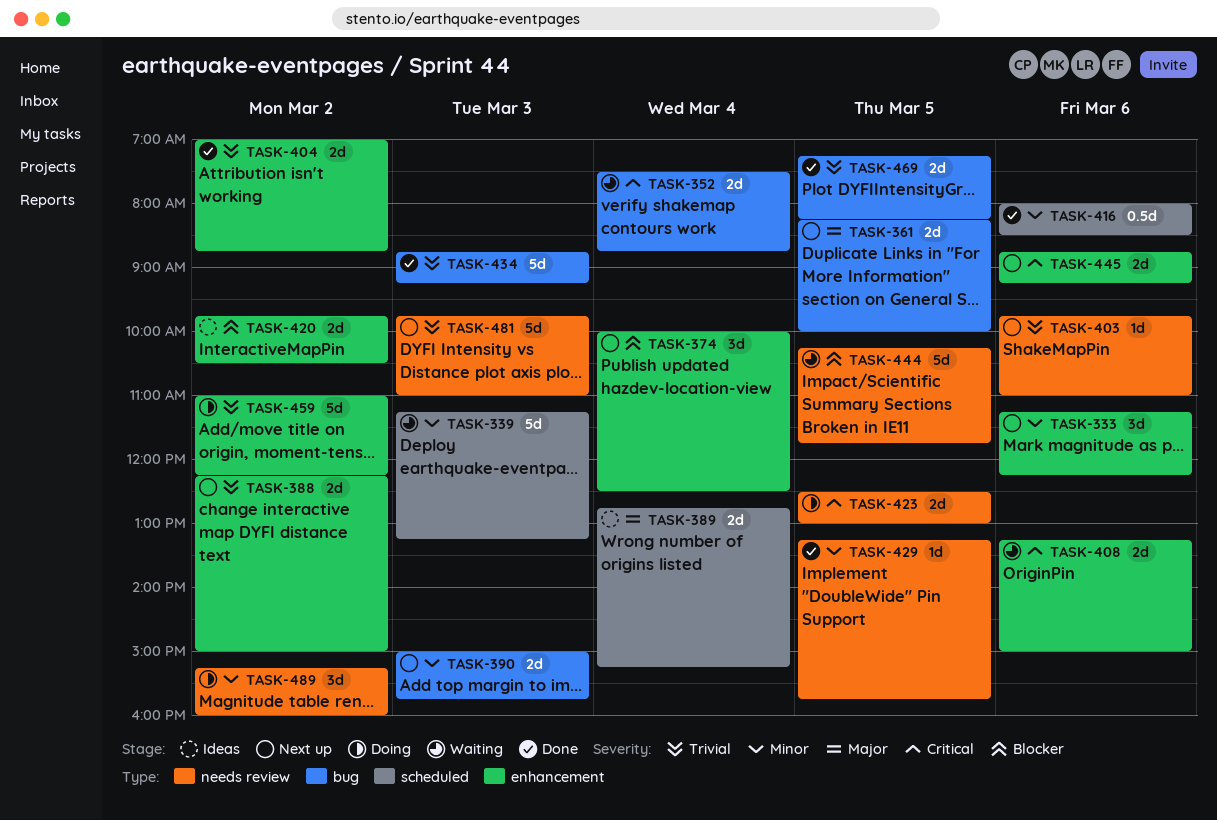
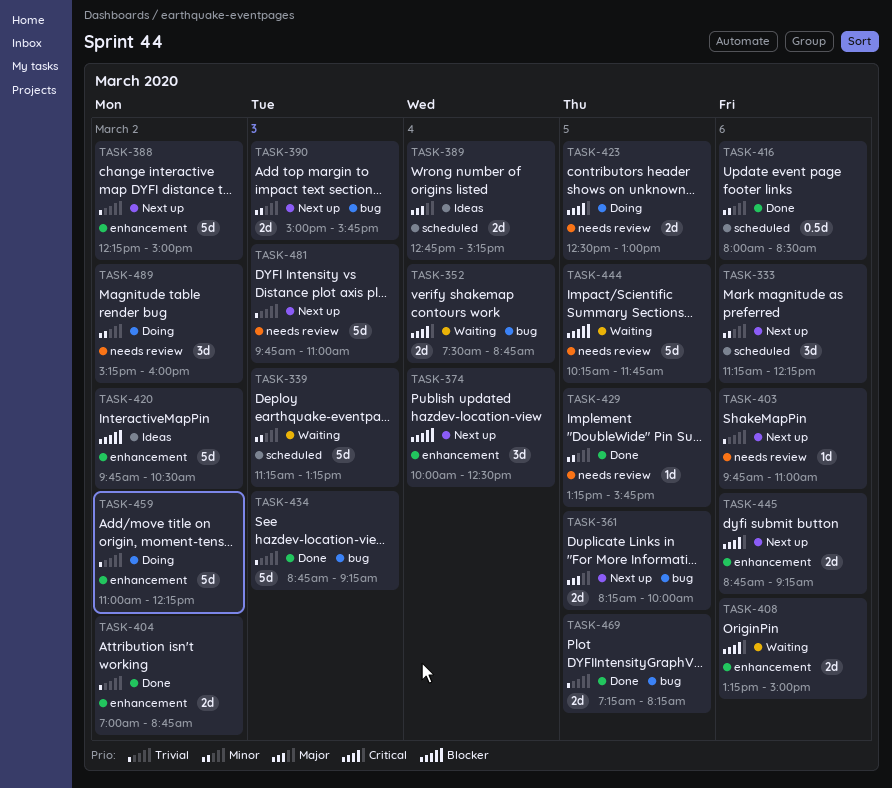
TASK-333, label: enhancement -> scheduled
TASK-388, estimate: 2d -> 5d
TASK-420, estimate: 2d -> 5d

